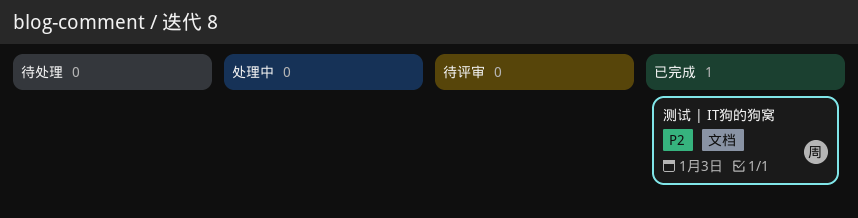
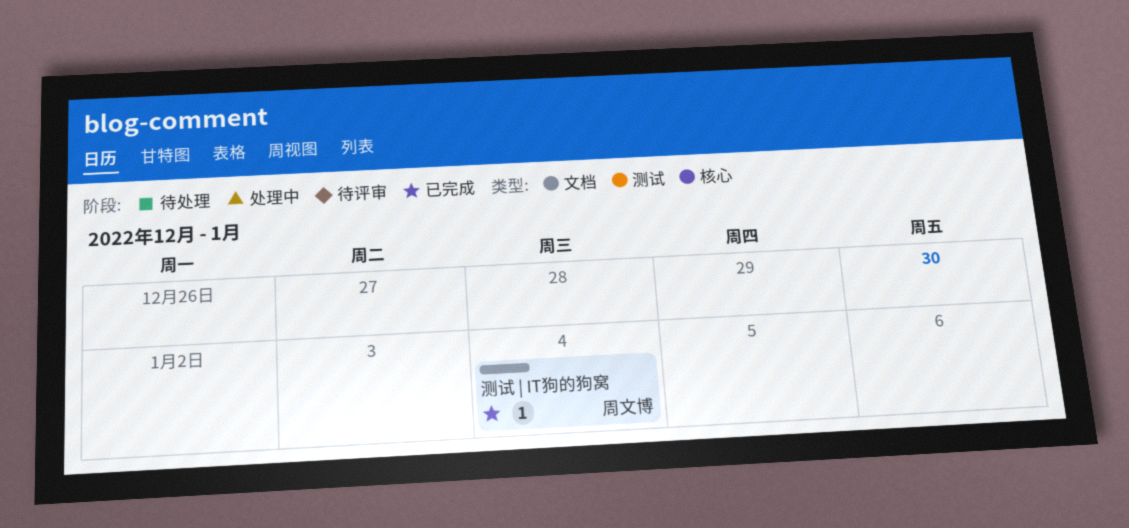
测试 | IT狗的狗窝, due: Jan 3 -> Jan 4

